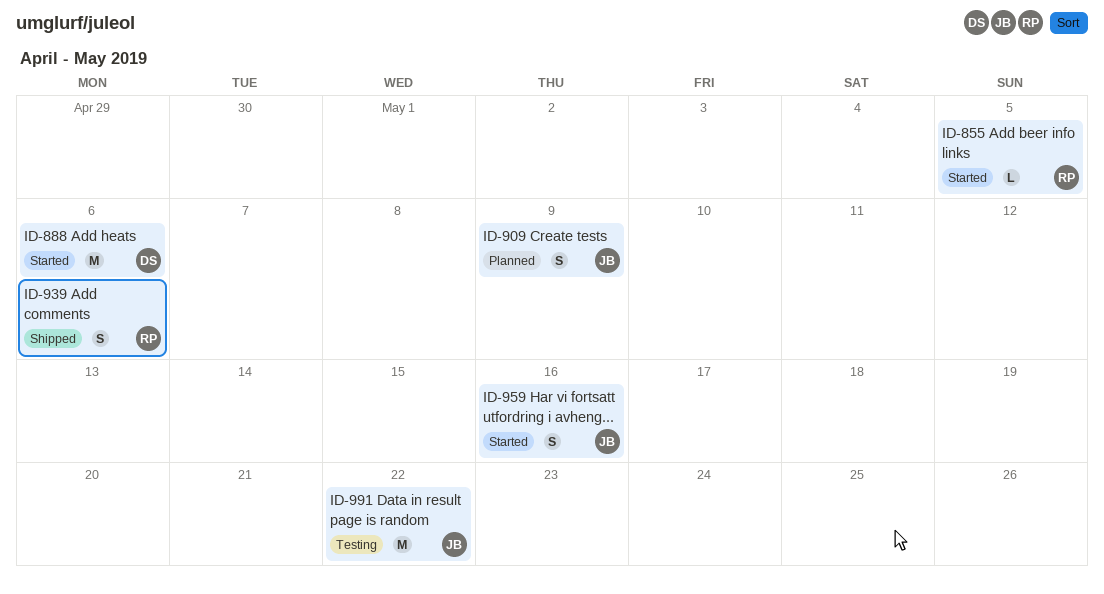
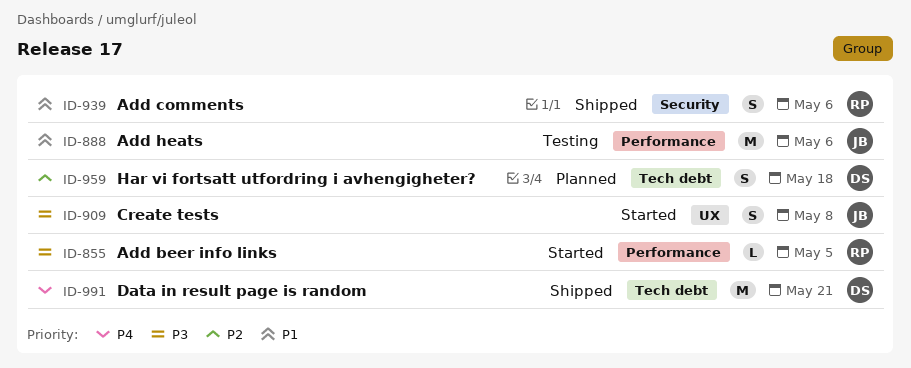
ID-888, status: Started -> Testing
ID-888, owner: DS -> JB
ID-909, status: Planned -> Started
ID-909, due: May 9 -> May 8
ID-959, status: Started -> Planned
ID-959, owner: JB -> DS
ID-959, due: May 16 -> May 18
ID-991, status: Testing -> Shipped
ID-991, owner: JB -> DS
ID-991, due: May 22 -> May 21

